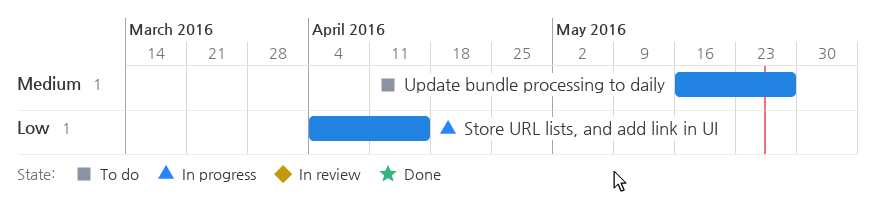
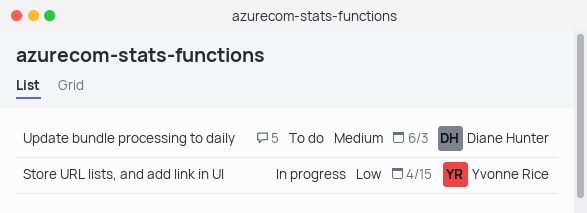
Update bundle processing to daily, due: May 27 -> Jun 3

